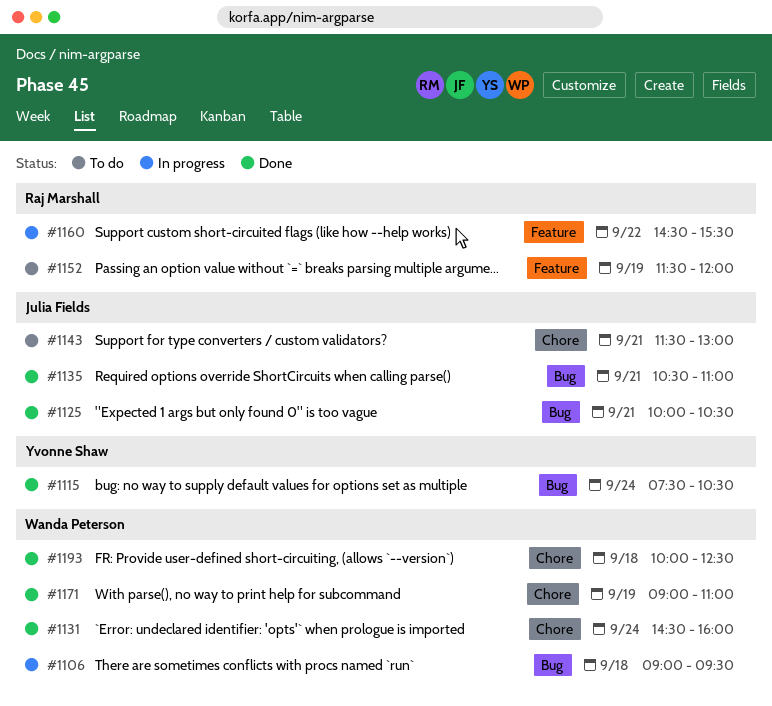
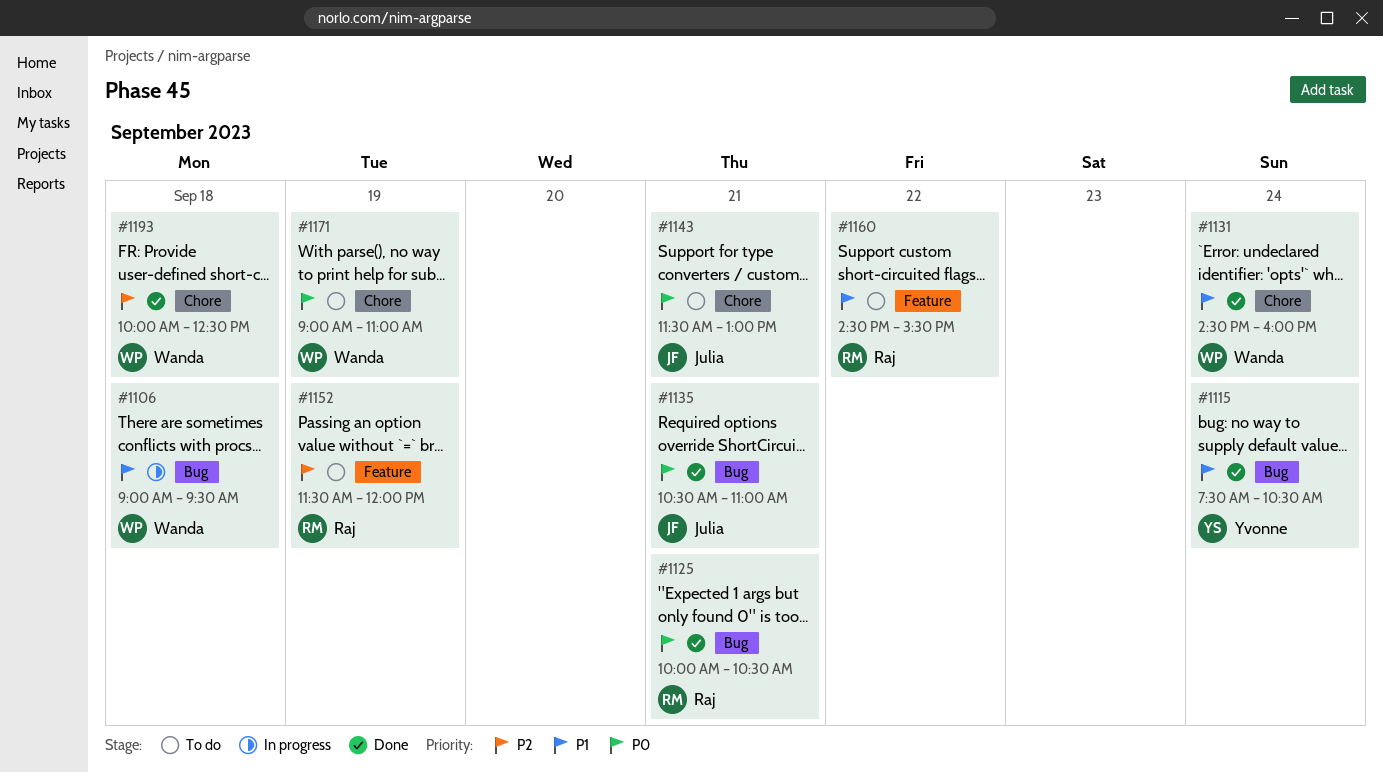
#1125, owner: Julia Fields -> Raj Marshall
#1160, status: In progress -> To do
#1171, status: Done -> To do

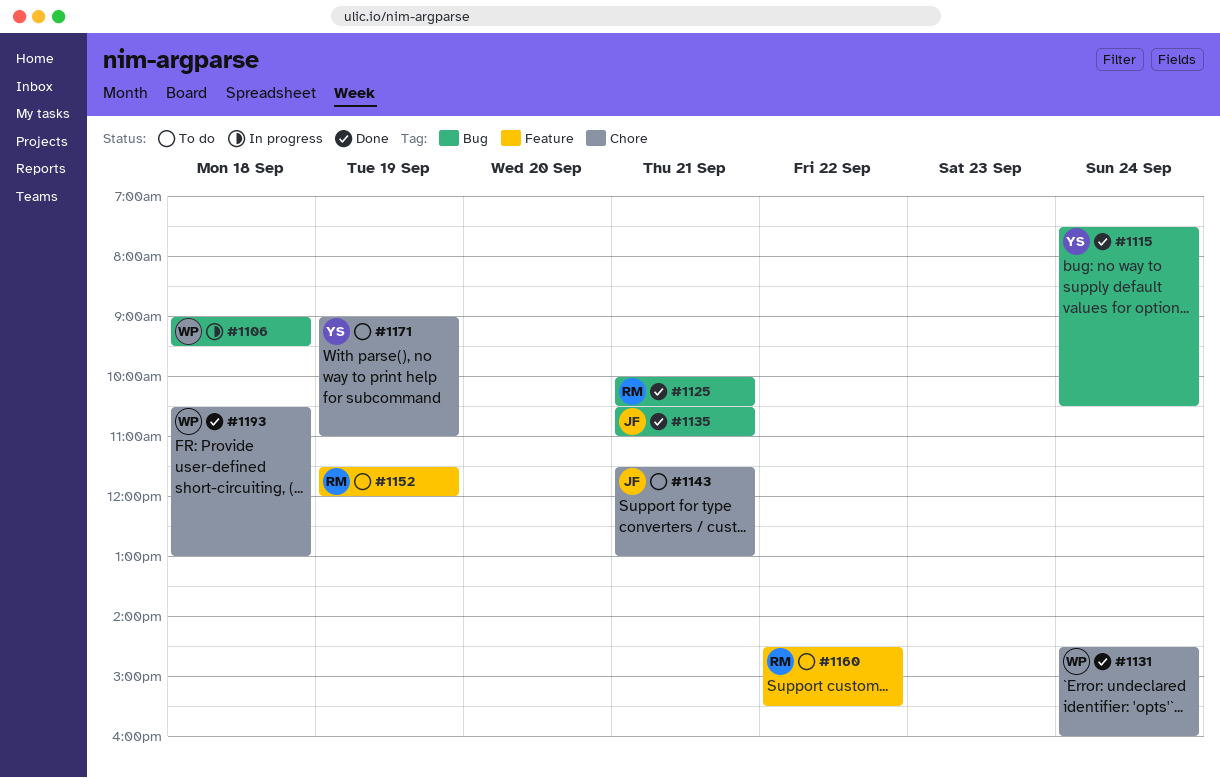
#1171, owner: Wanda -> Yvonne
#1193, begins: 10:00 -> 10:30
#1193, ends: 12:30 -> 13:00

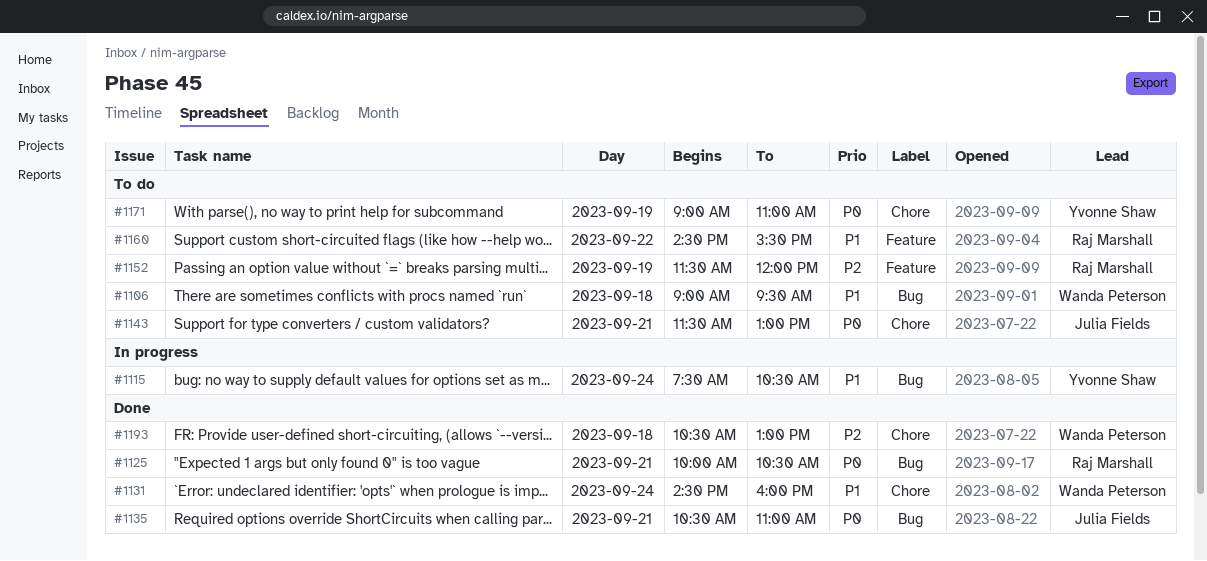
#1106, status: In progress -> To do
#1115, status: Done -> In progress

